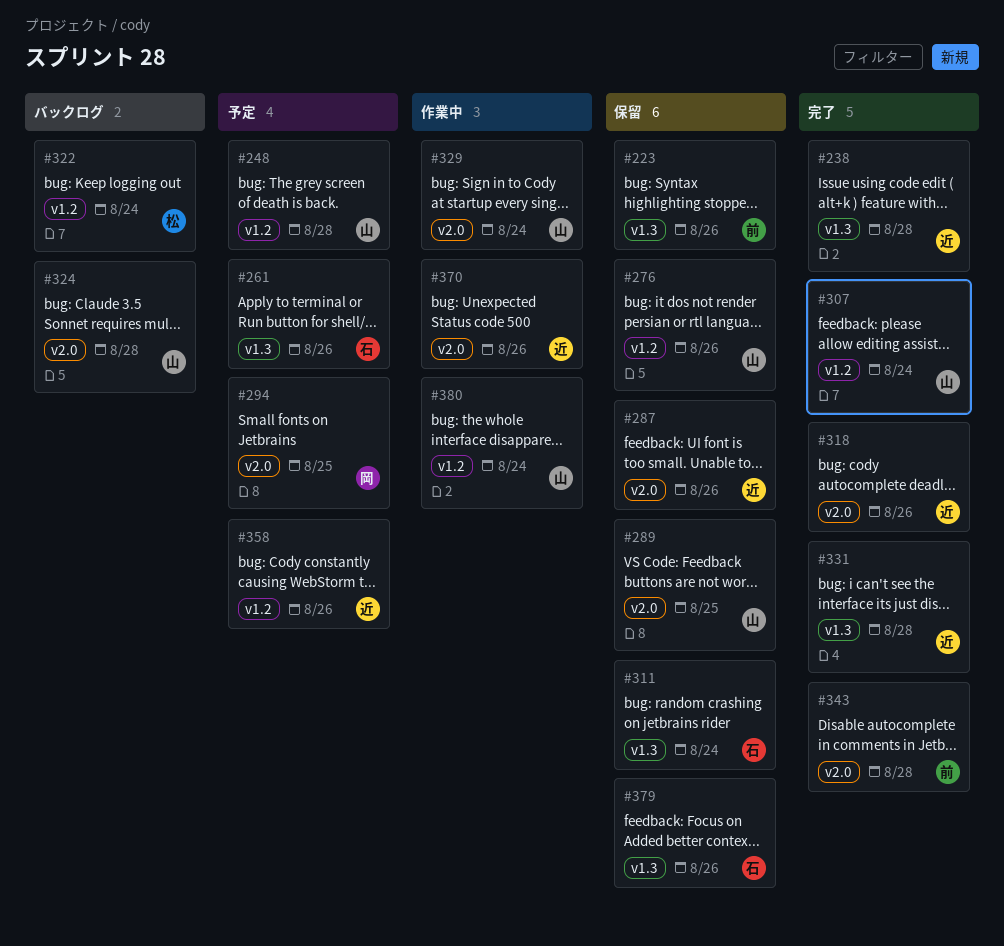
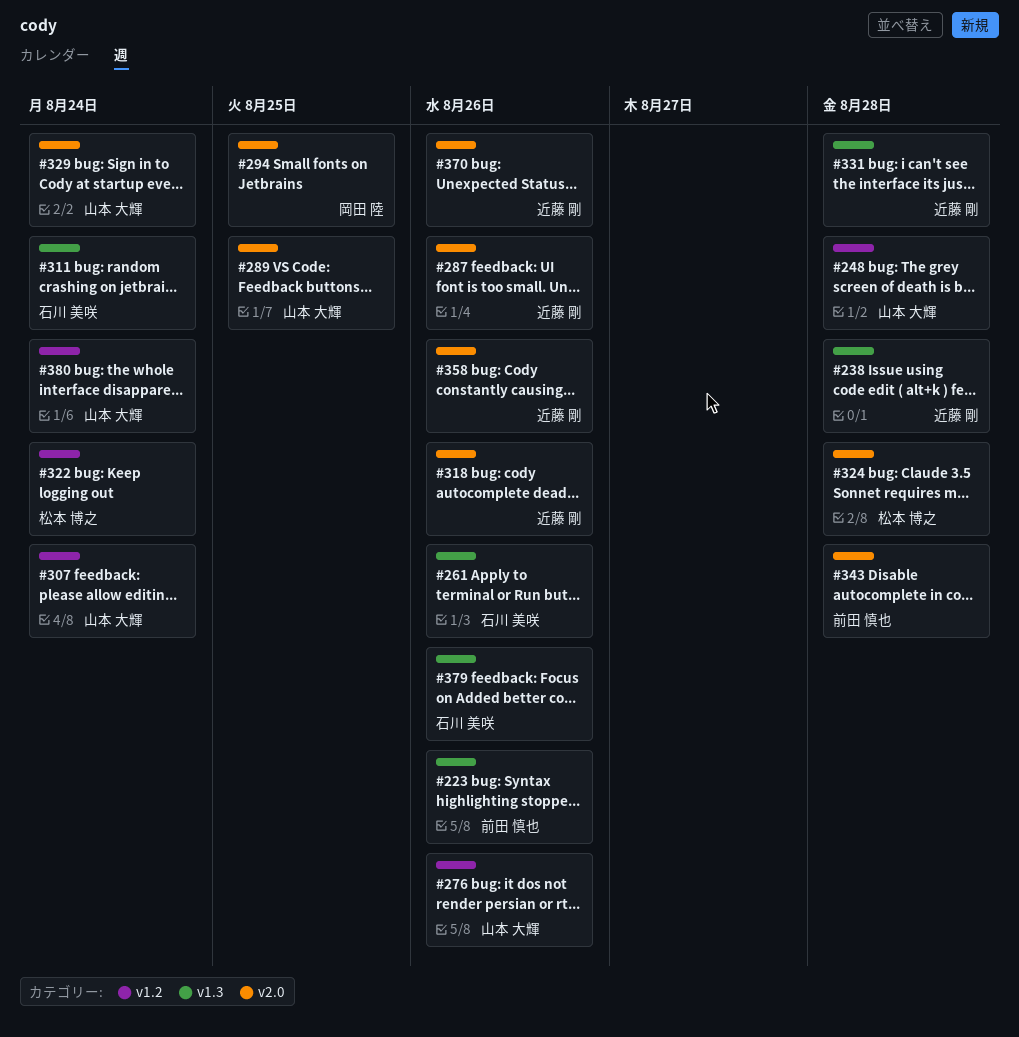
#324, owner: 山本 大輝 -> 松本 博之
#358, label: v1.2 -> v2.0

